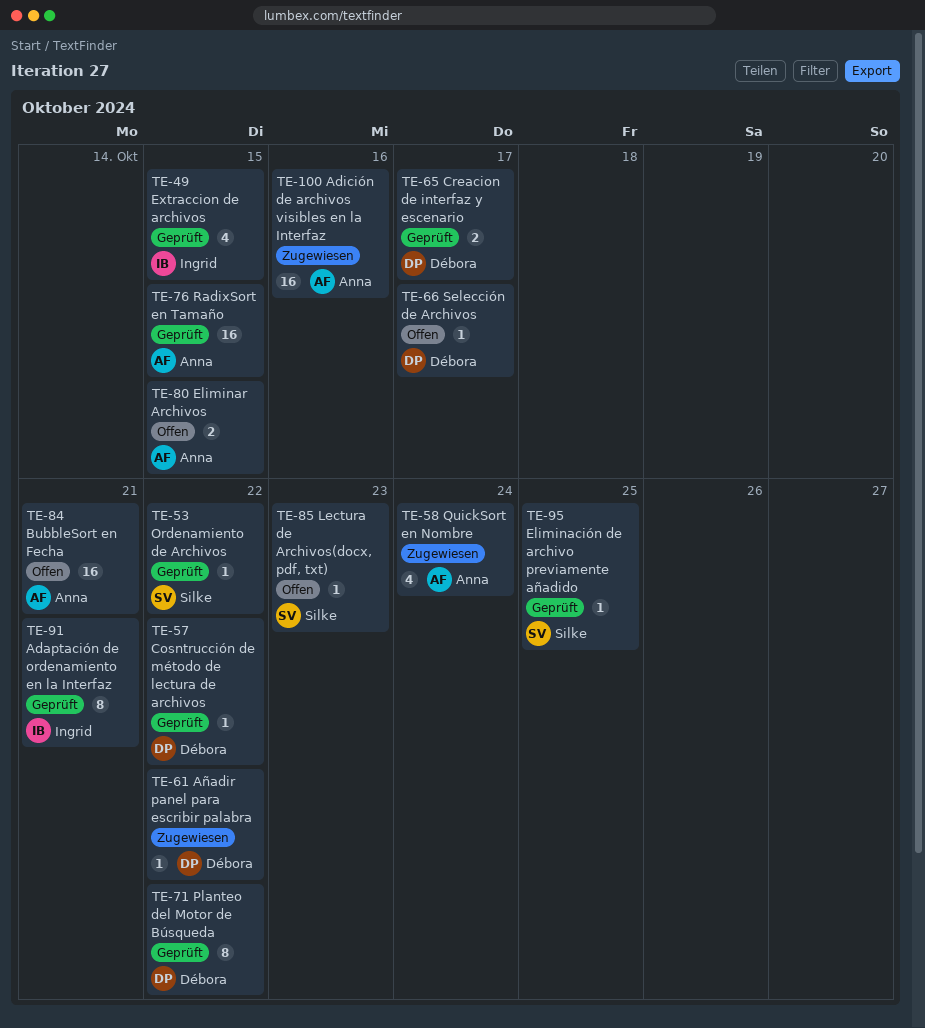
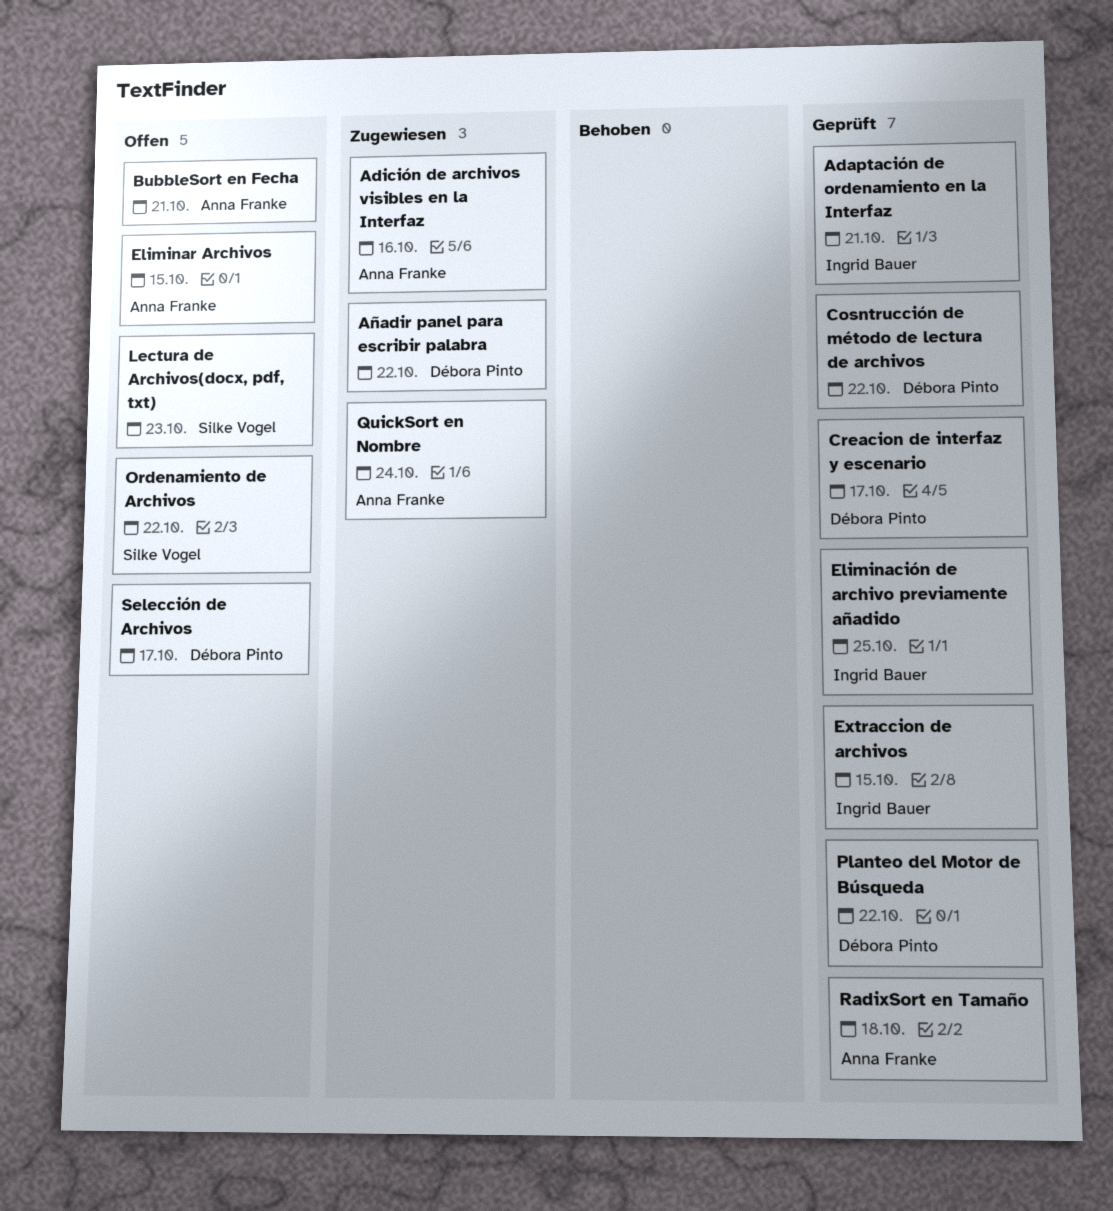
Eliminación de archivo previamente añadido, owner: Silke Vogel -> Ingrid Bauer
Ordenamiento de Archivos, status: Geprüft -> Offen
RadixSort en Tamaño, due: Oct 15 -> Oct 18

